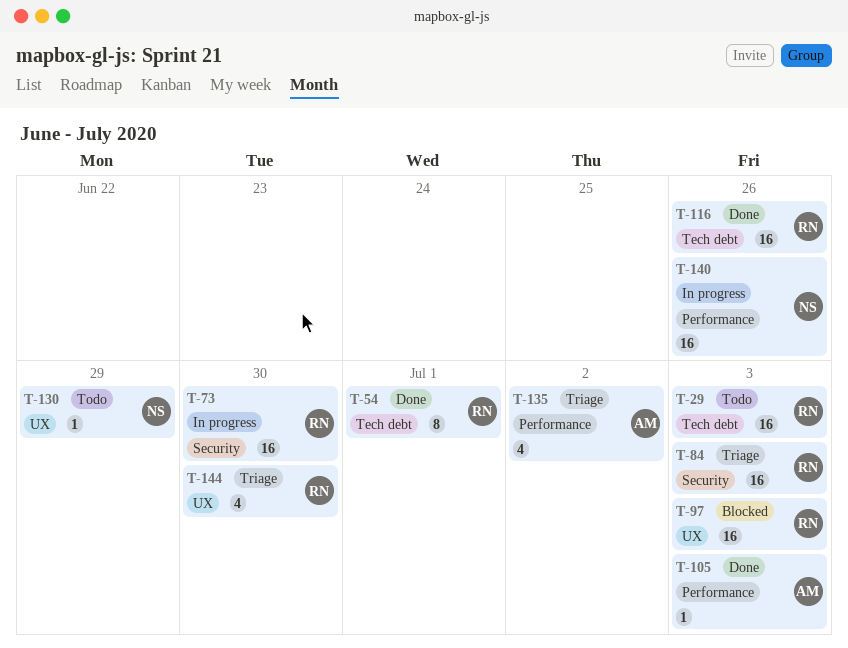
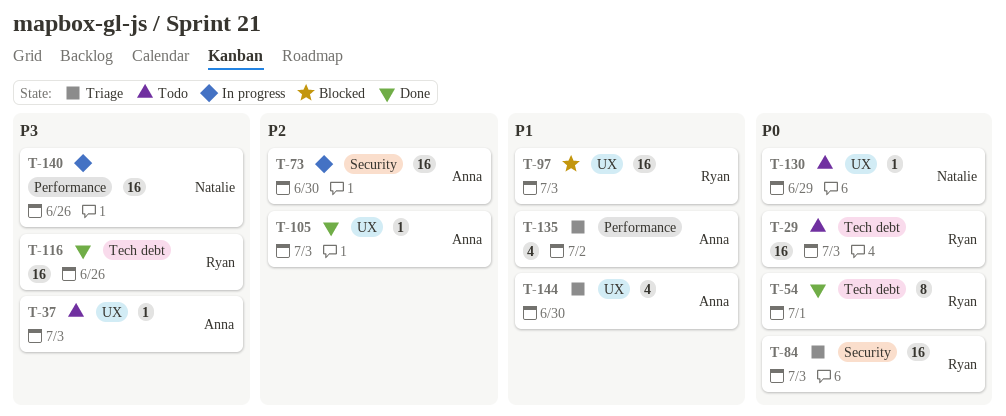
T-37: none -> present
T-73, owner: Ryan -> Anna
T-105, label: Performance -> UX
T-144, owner: Ryan -> Anna

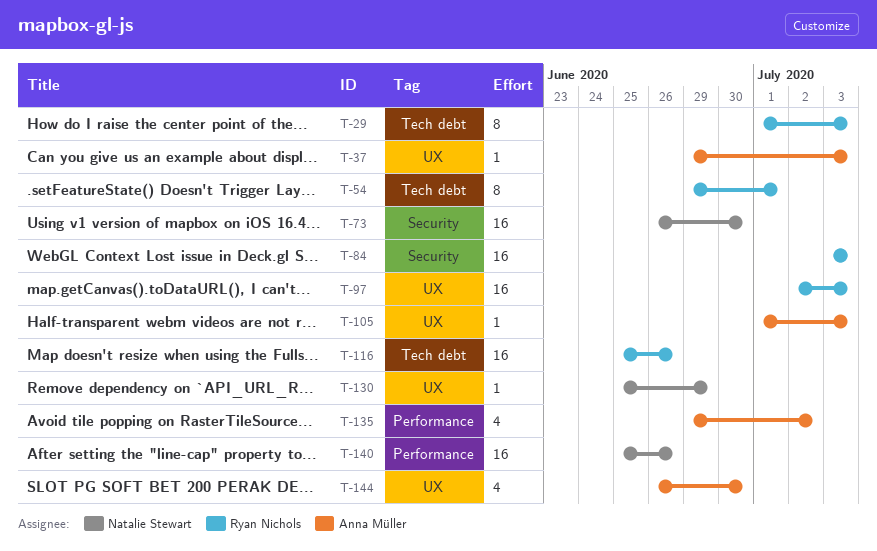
T-29, estimate: 16 -> 8
T-73, owner: Anna Müller -> Natalie Stewart

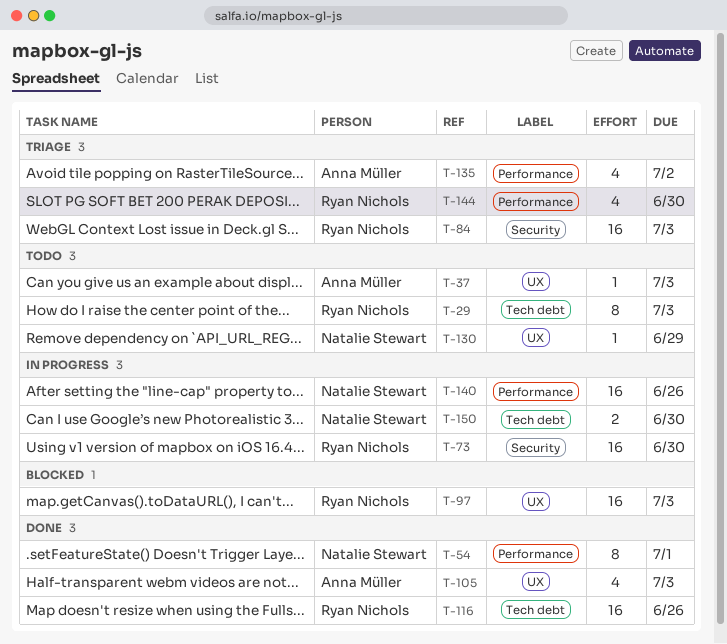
T-54, owner: Ryan Nichols -> Natalie Stewart
T-54, label: Tech debt -> Performance
T-73, owner: Natalie Stewart -> Ryan Nichols
T-105, estimate: 1 -> 4
T-144, owner: Anna Müller -> Ryan Nichols
T-144, label: UX -> Performance
T-150: none -> present

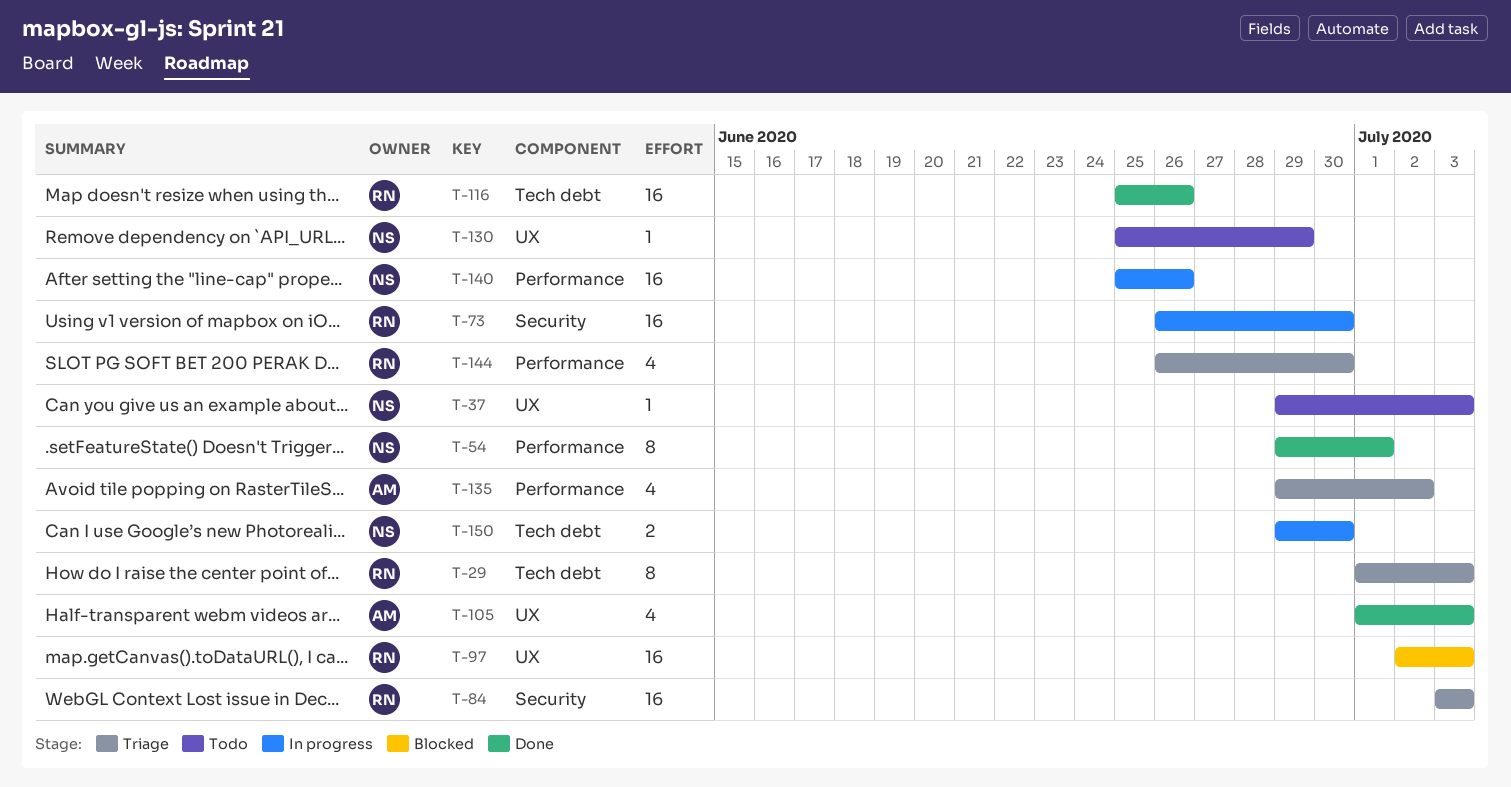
T-29, status: Todo -> Triage
T-37, owner: Anna Müller -> Natalie Stewart

